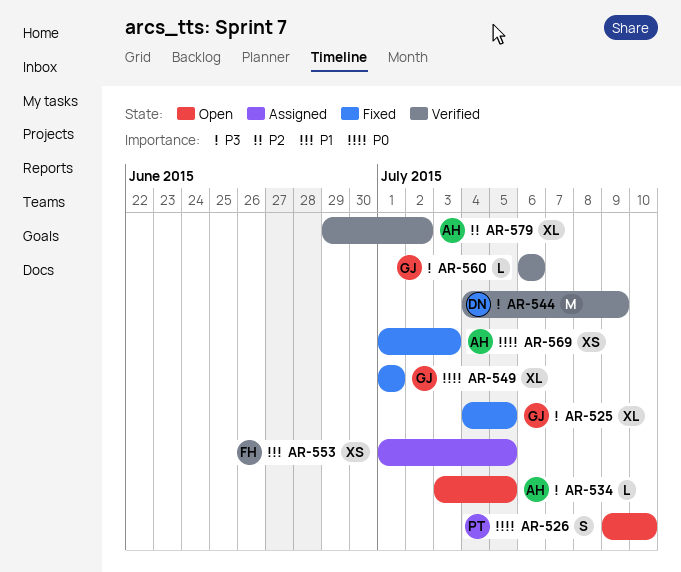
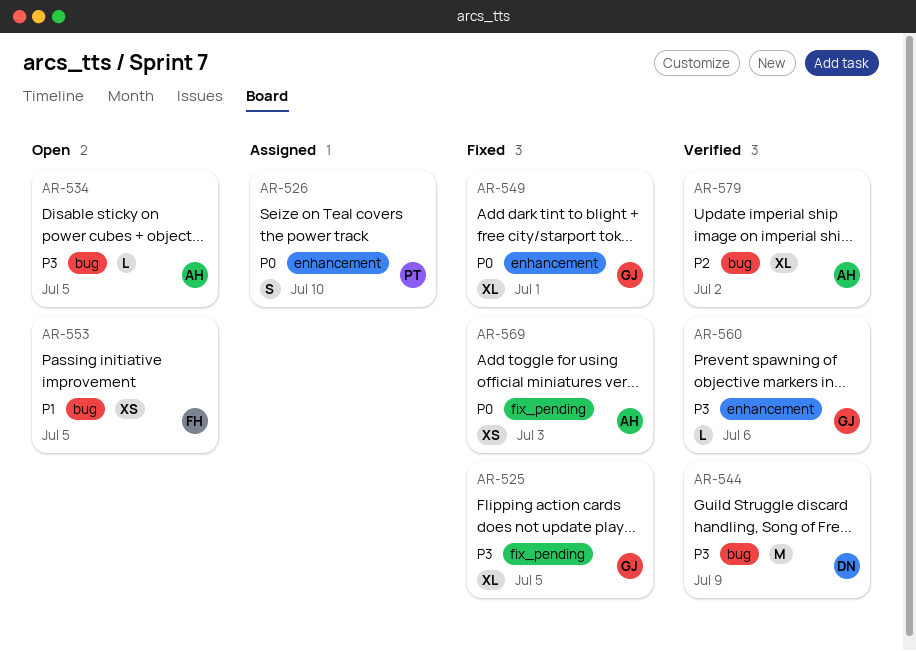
AR-526, status: Open -> Assigned
AR-553, status: Assigned -> Open

